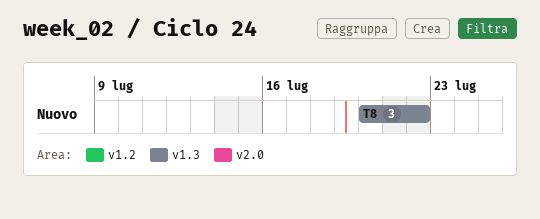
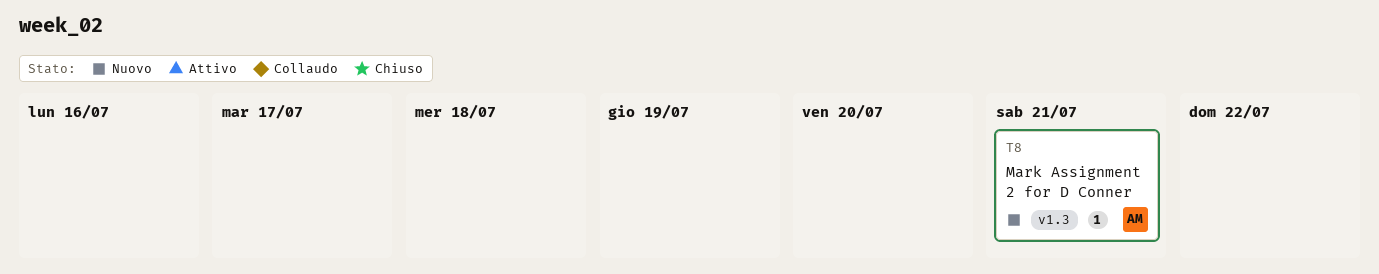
T8, estimate: 3 -> 1
T8, due: Jul 22 -> Jul 21

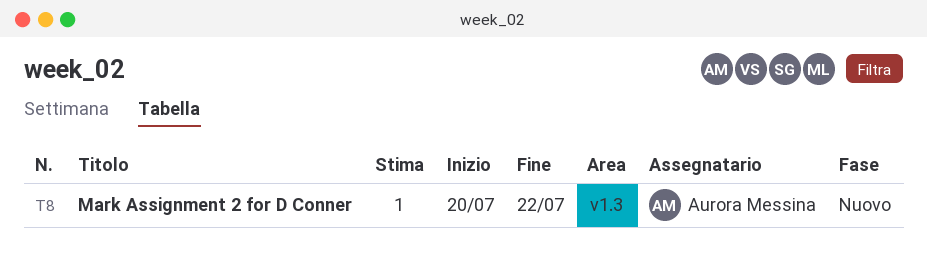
T8, due: Jul 21 -> Jul 22

